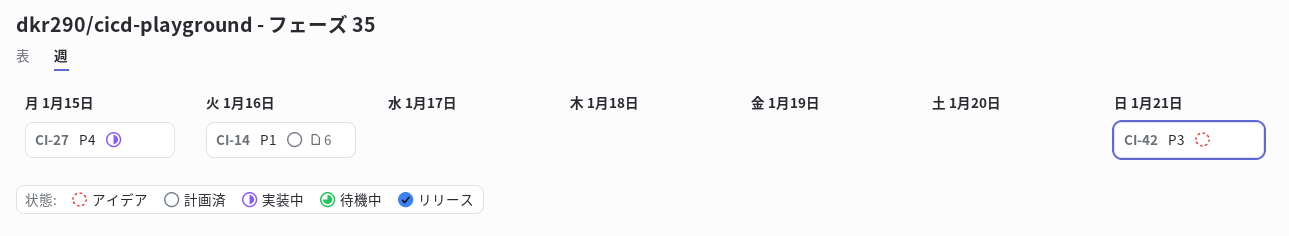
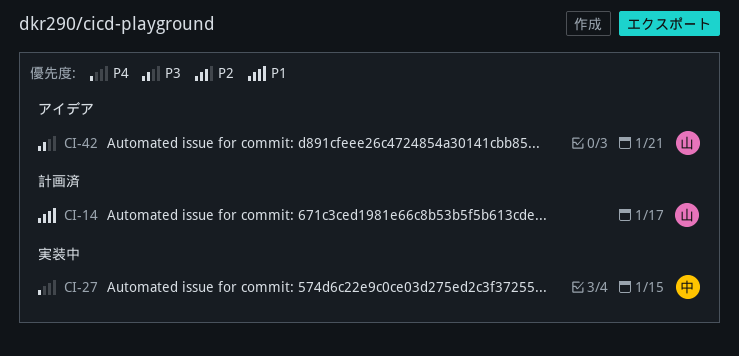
CI-14, due: Jan 16 -> Jan 17

